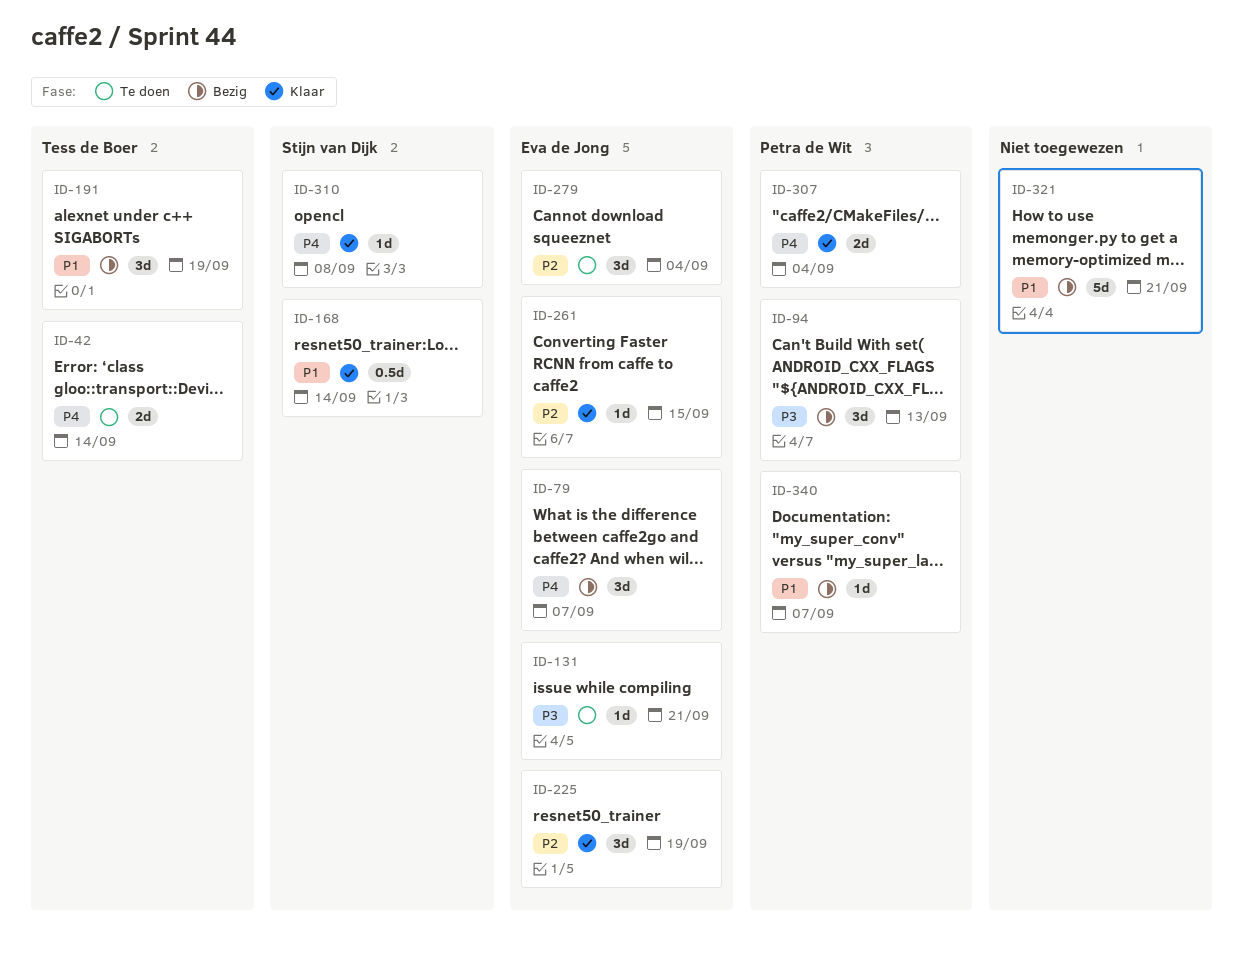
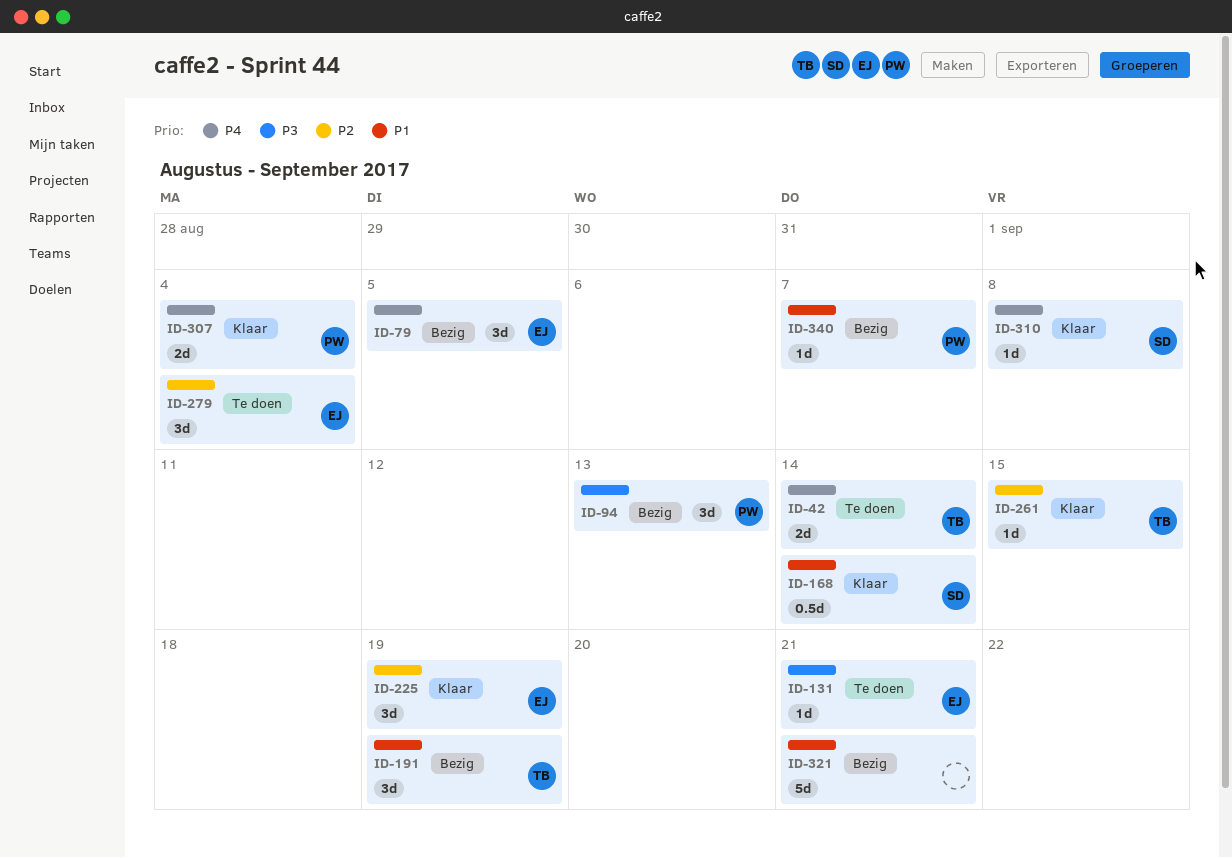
ID-79, due: Sep 7 -> Sep 5
ID-261, owner: Eva de Jong -> Tess de Boer

